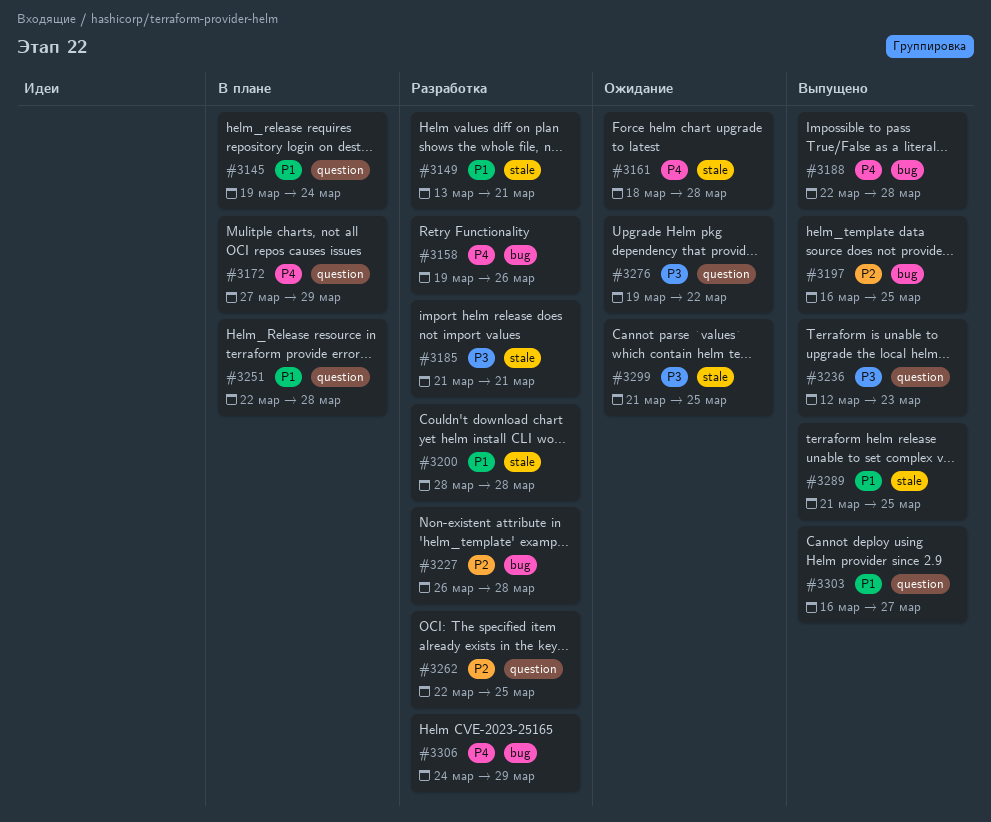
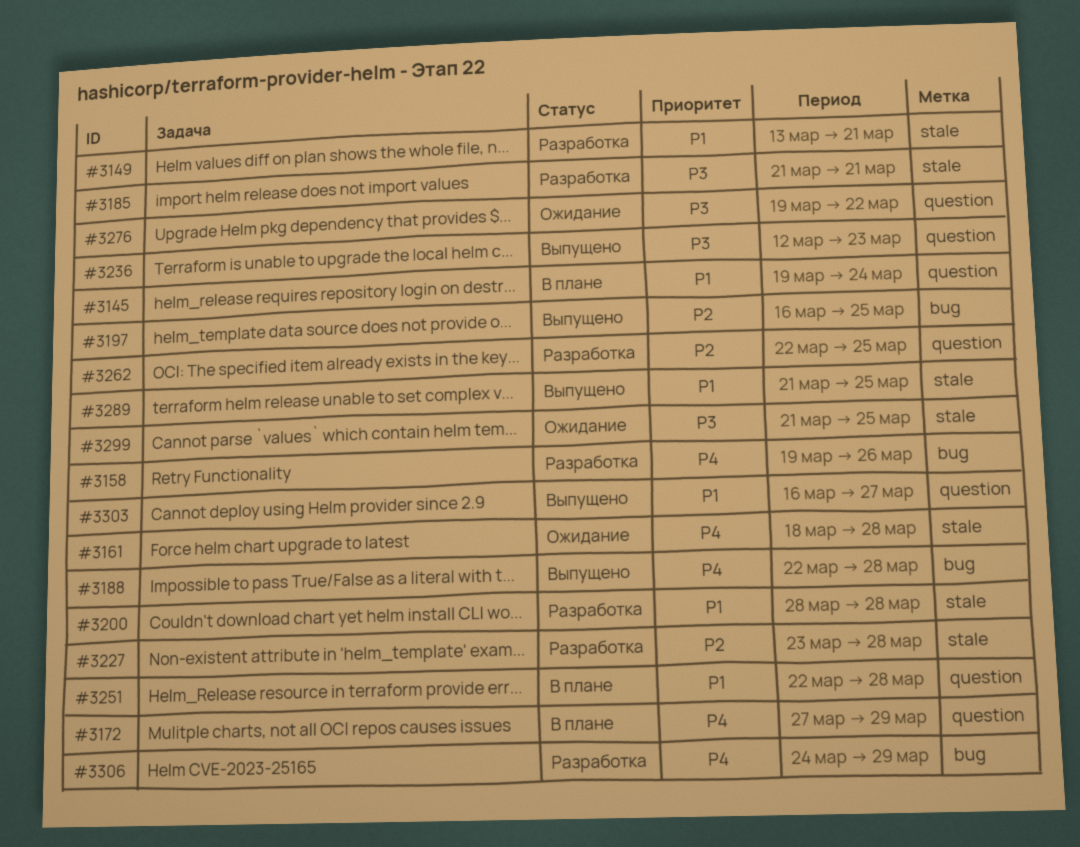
#3227, label: bug -> stale
#3227, start: Mar 26 -> Mar 23

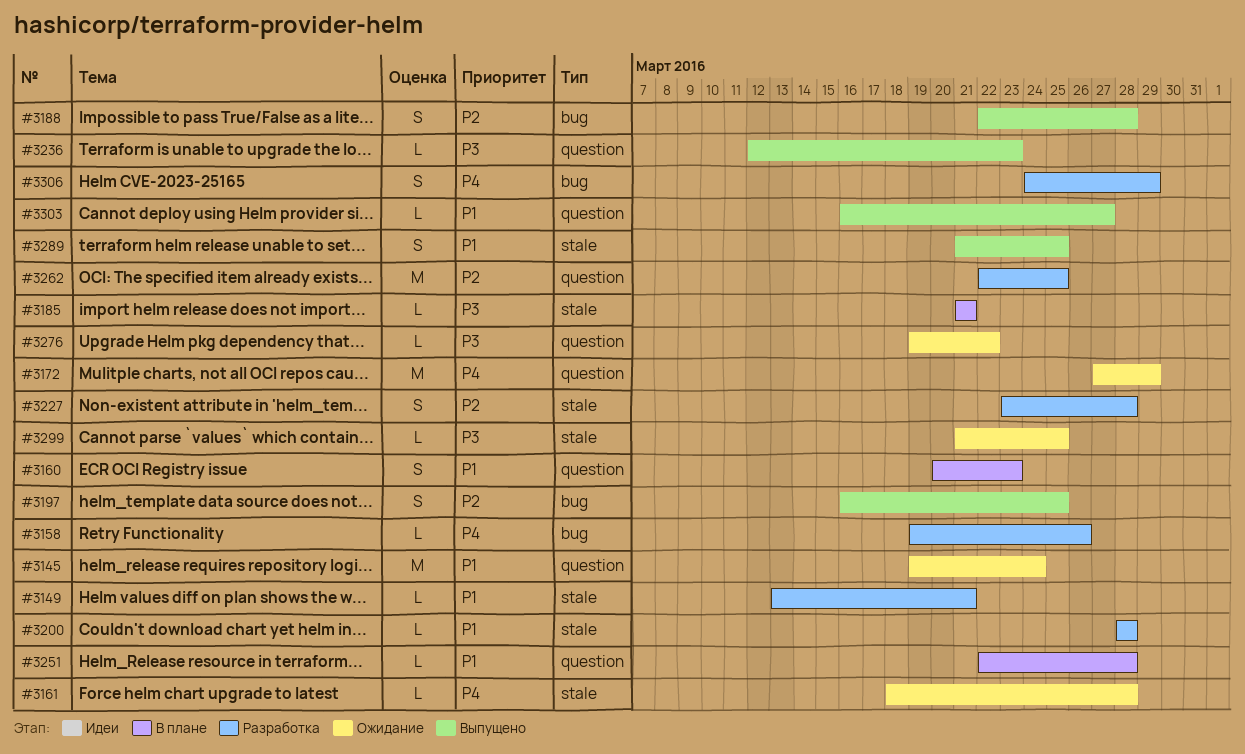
#3145, status: В плане -> Ожидание
#3160: none -> present
#3172, status: В плане -> Ожидание
#3185, status: Разработка -> В плане
#3188, priority: P4 -> P2

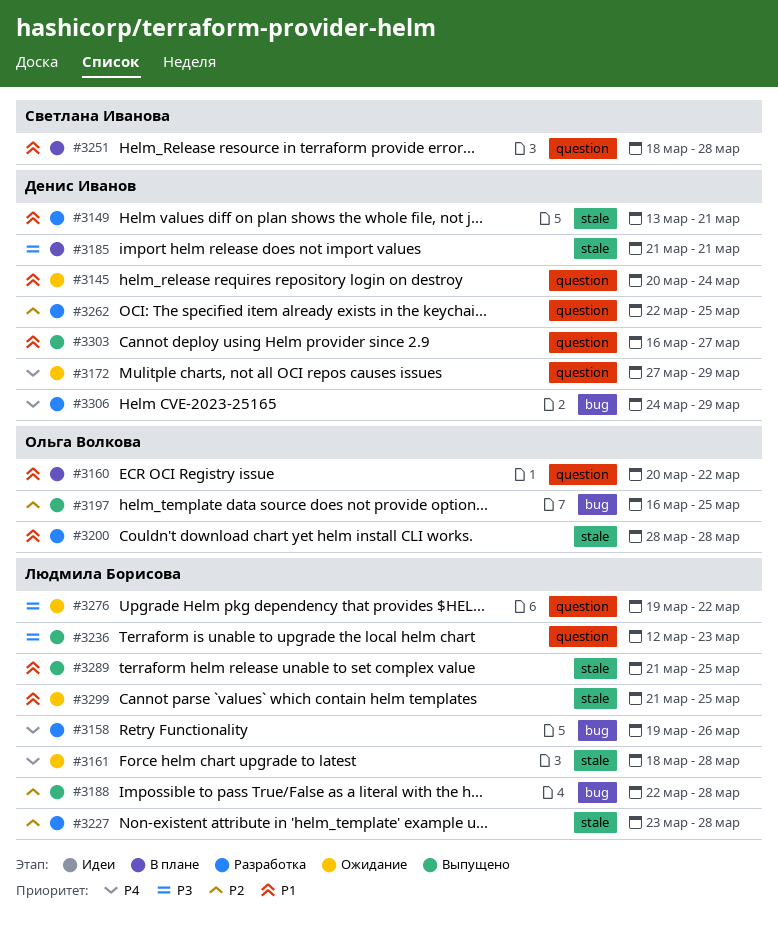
#3145, start: Mar 19 -> Mar 20
#3160, due: Mar 23 -> Mar 22
#3251, start: Mar 22 -> Mar 18
#3299, priority: P3 -> P1

